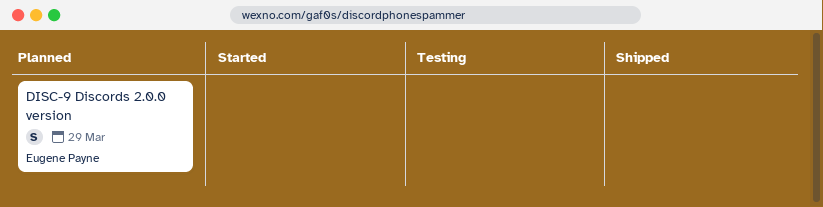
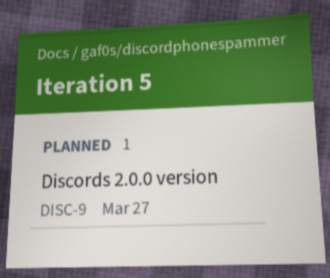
DISC-9, due: Mar 29 -> Mar 27

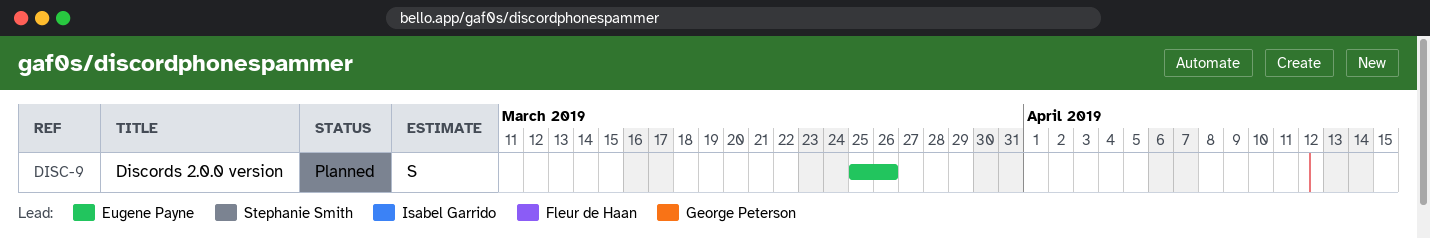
DISC-9, due: Mar 27 -> Mar 26

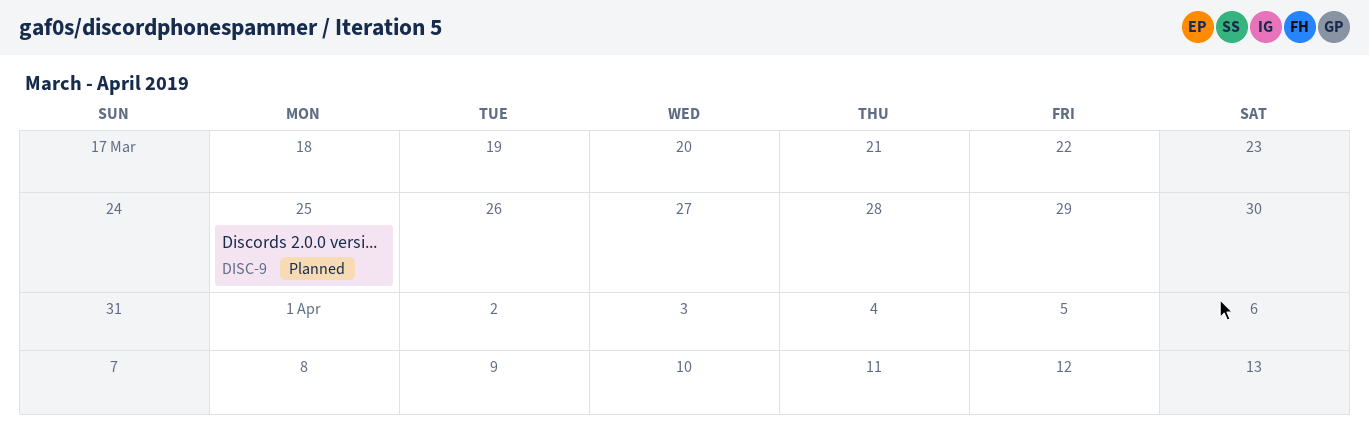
DISC-9, due: Mar 26 -> Mar 25

